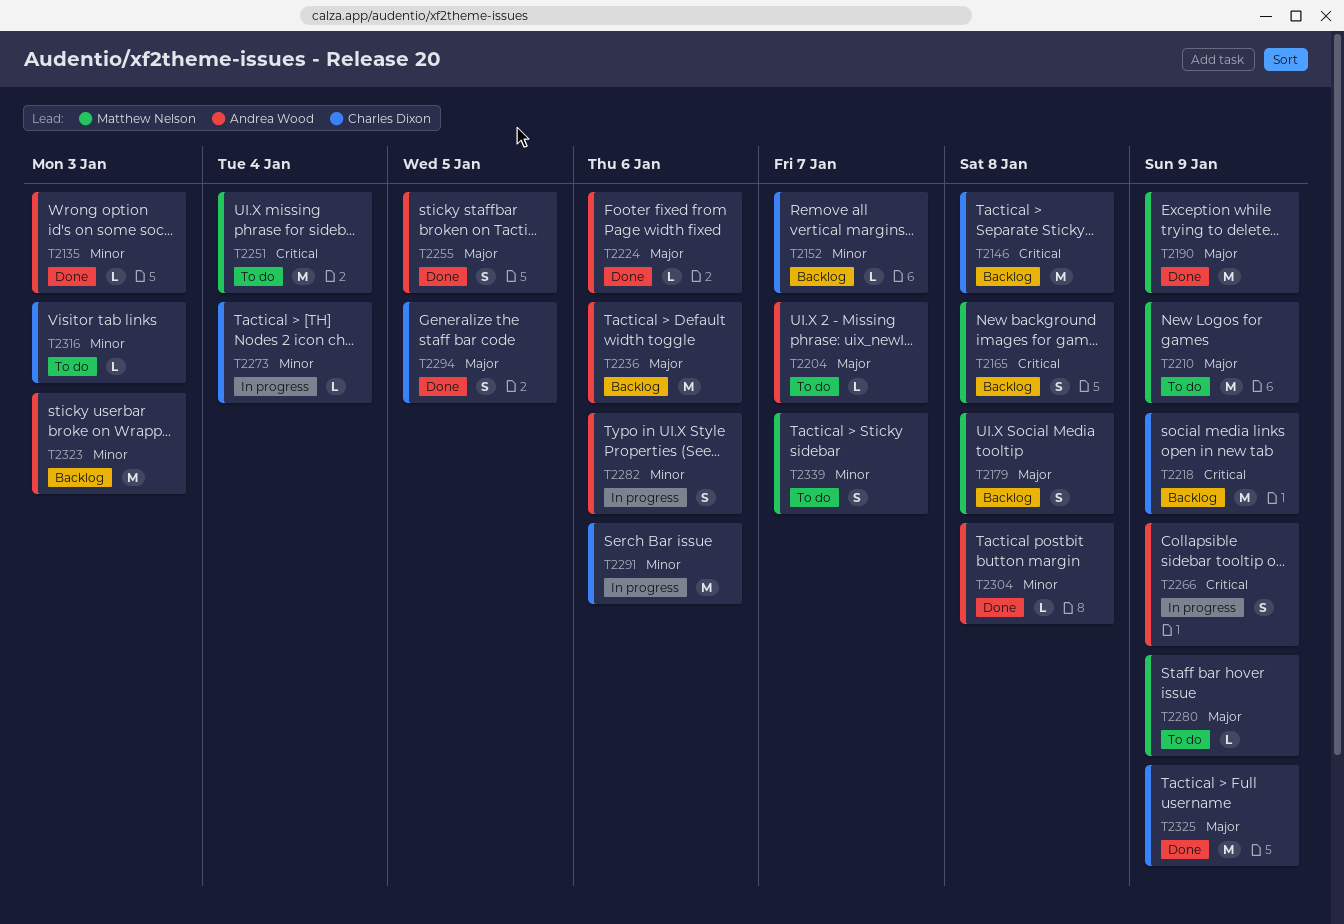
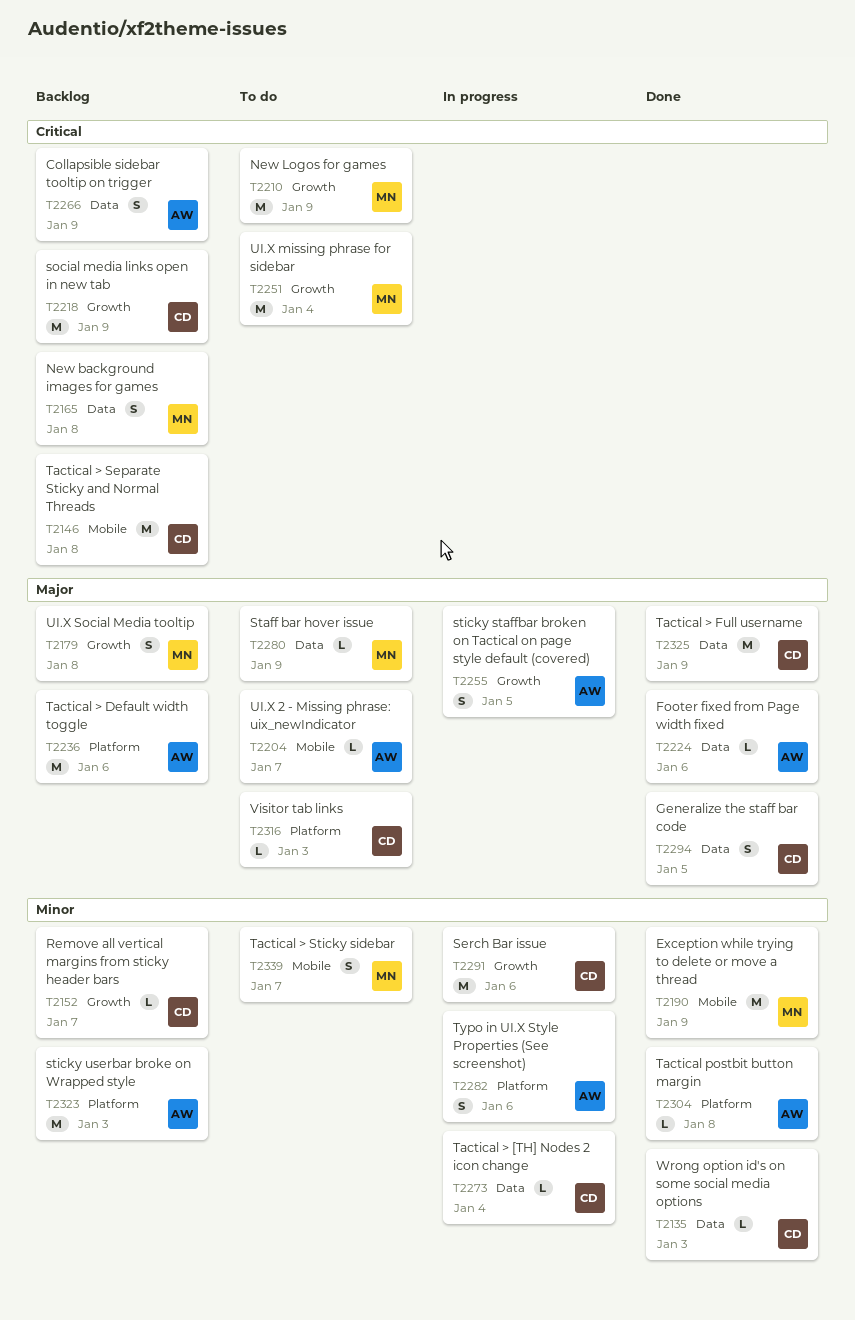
T2135, owner: Andrea Wood -> Charles Dixon
T2190, priority: Major -> Minor
T2210, priority: Major -> Critical
T2255, status: Done -> In progress
T2266, status: In progress -> Backlog
T2316, priority: Minor -> Major

